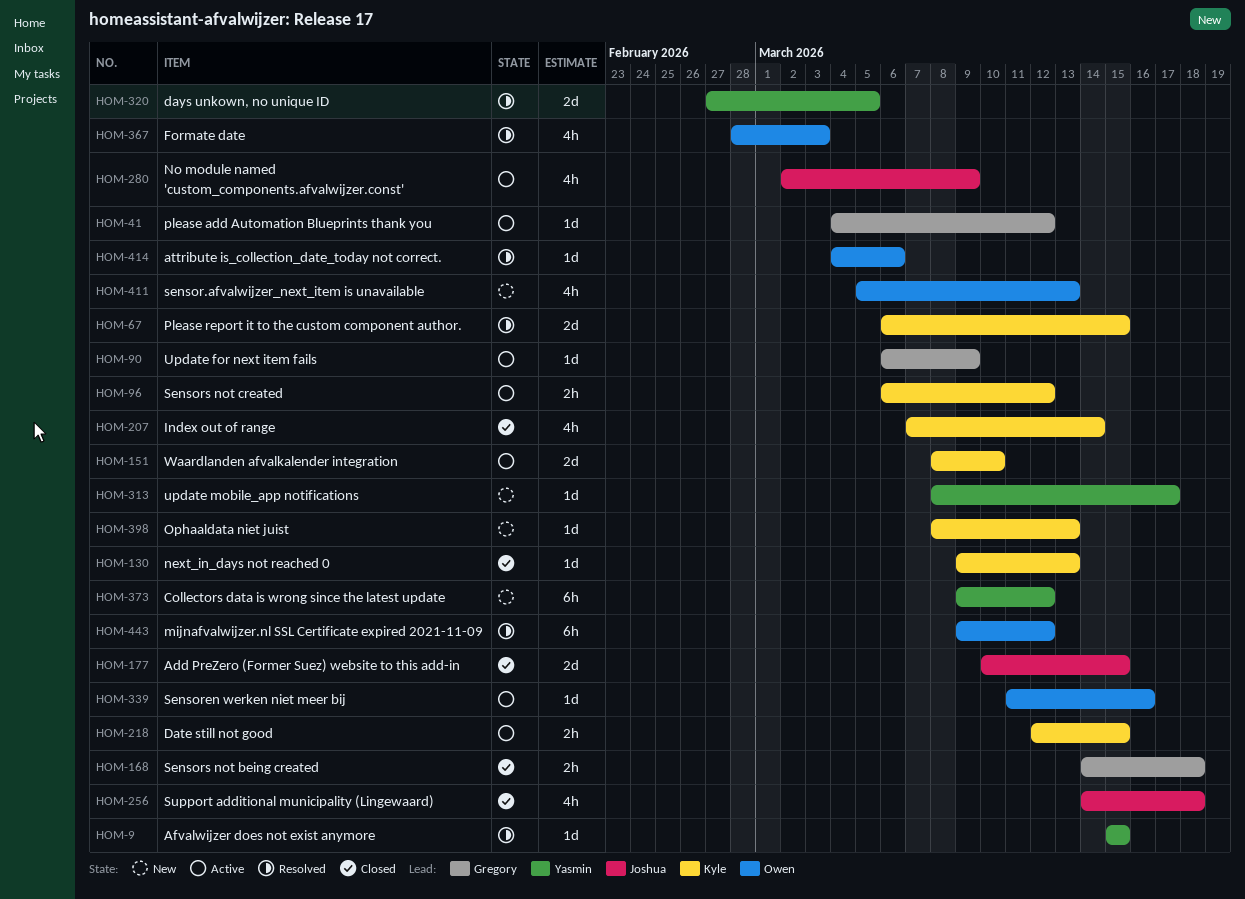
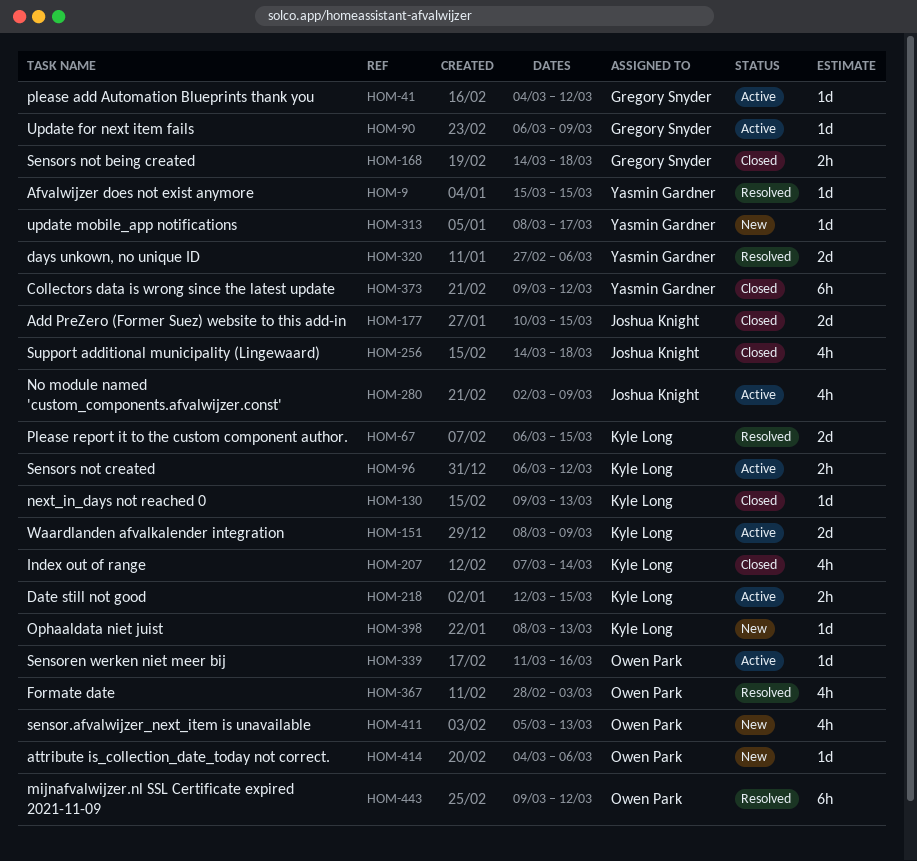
HOM-151, due: Mar 10 -> Mar 9
HOM-320, due: Mar 5 -> Mar 6
HOM-373, status: New -> Closed
HOM-414, status: Resolved -> New

